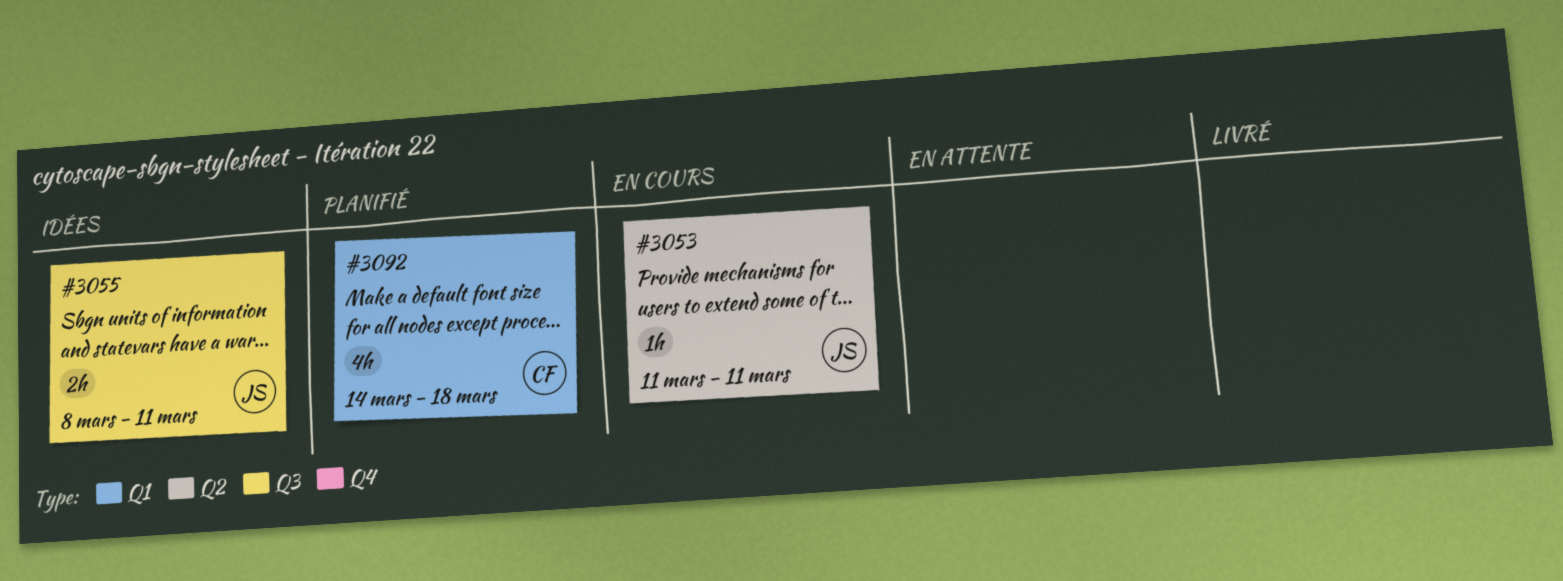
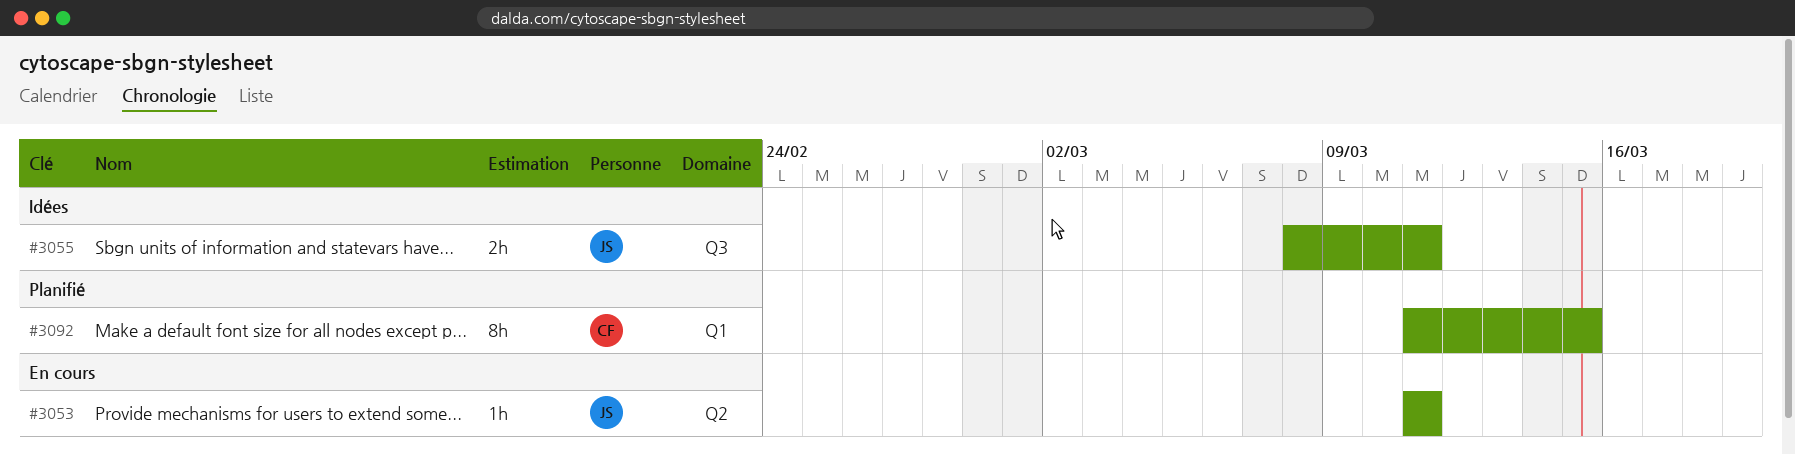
#3092, estimate: 4h -> 8h
#3092, start: Mar 14 -> Mar 11
#3092, due: Mar 18 -> Mar 15

